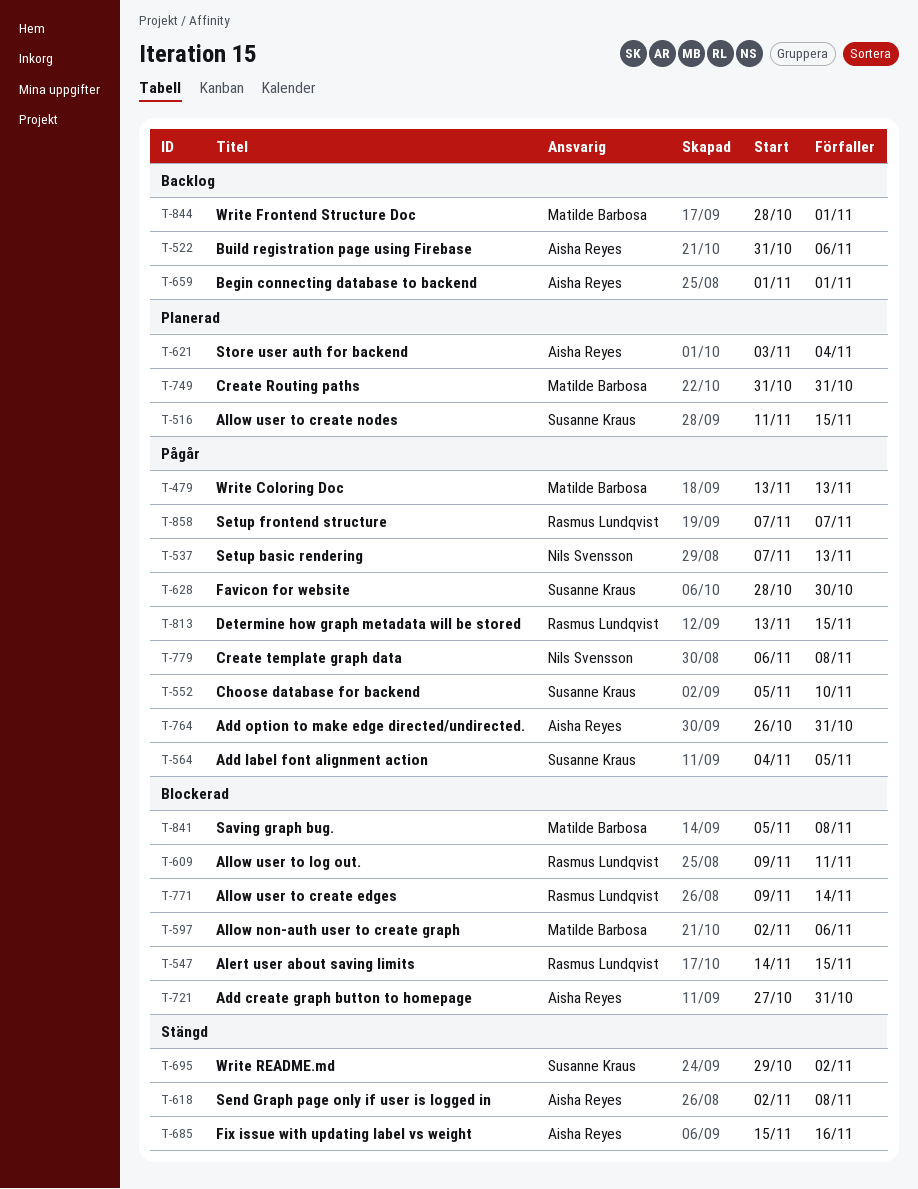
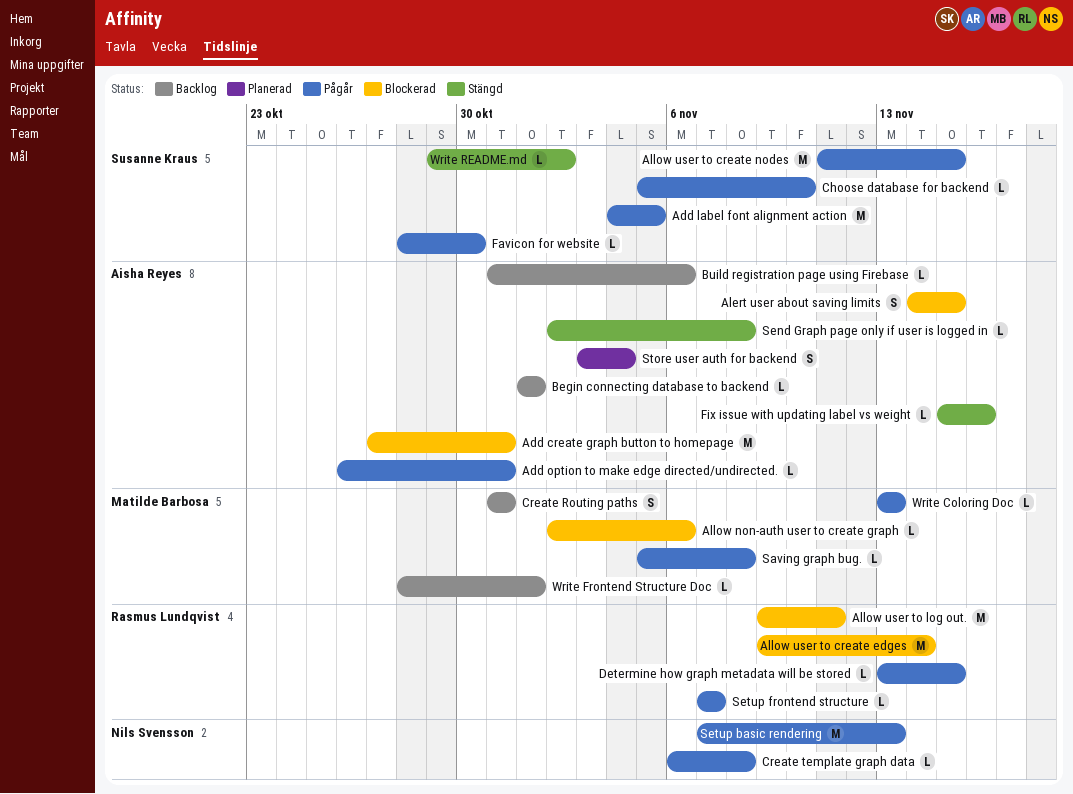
Alert user about saving limits, owner: Rasmus Lundqvist -> Aisha Reyes
Allow user to create nodes, status: Planerad -> Pågår
Create Routing paths, status: Planerad -> Backlog
Saving graph bug., status: Blockerad -> Pågår

